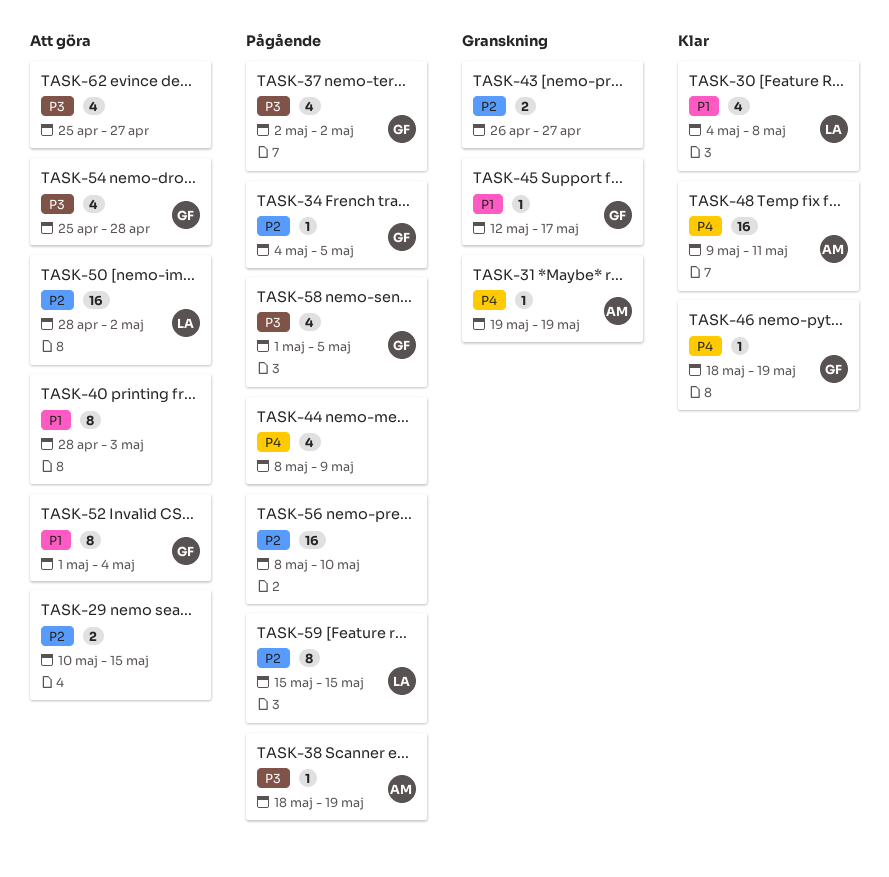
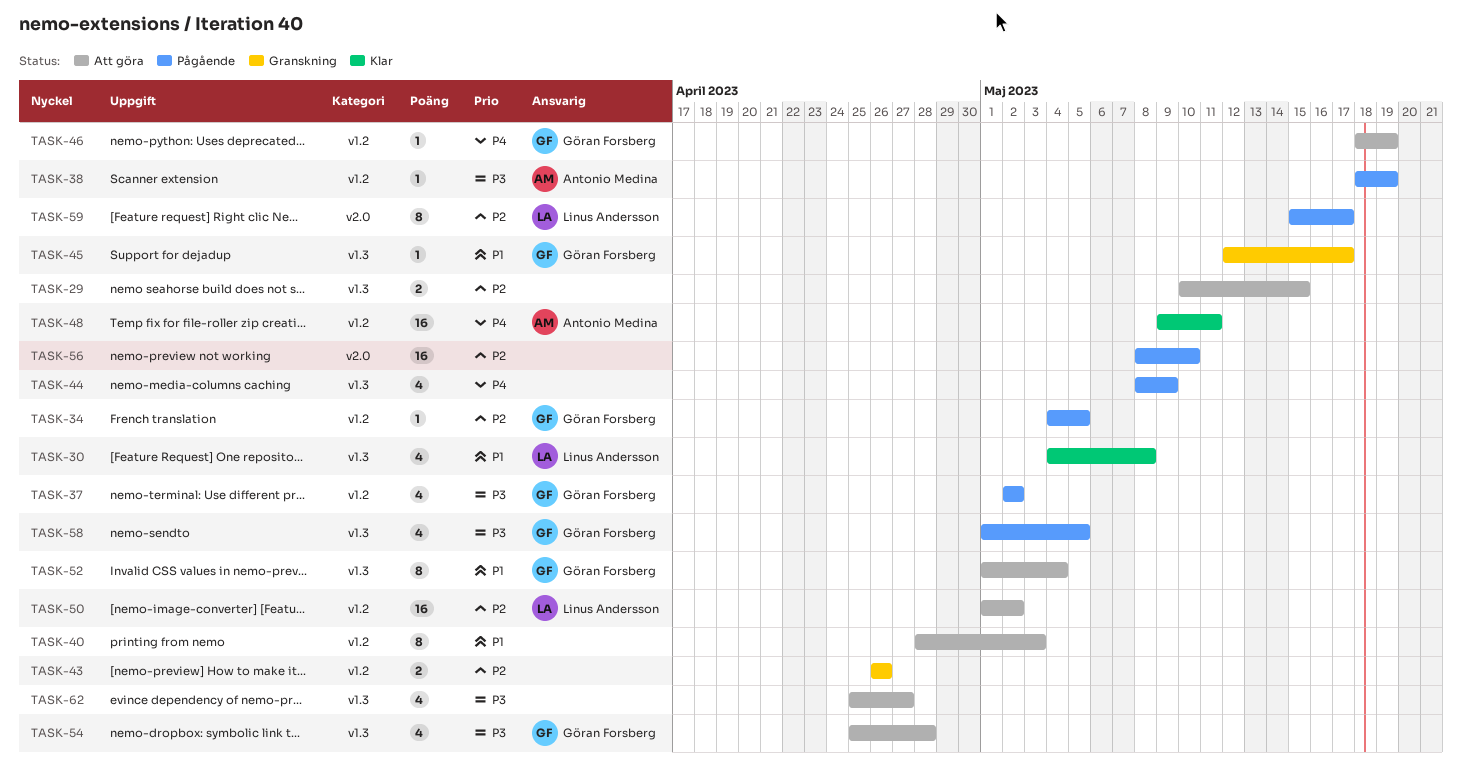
TASK-31: present -> none
TASK-43, due: Apr 27 -> Apr 26
TASK-46, status: Klar -> Att göra
TASK-50, start: Apr 28 -> May 1
TASK-59, due: May 15 -> May 17

